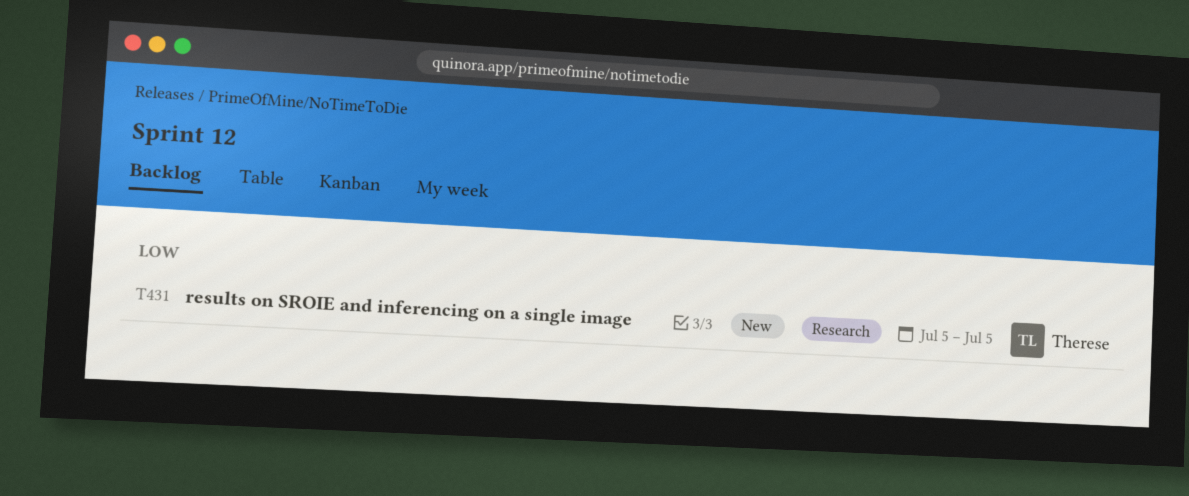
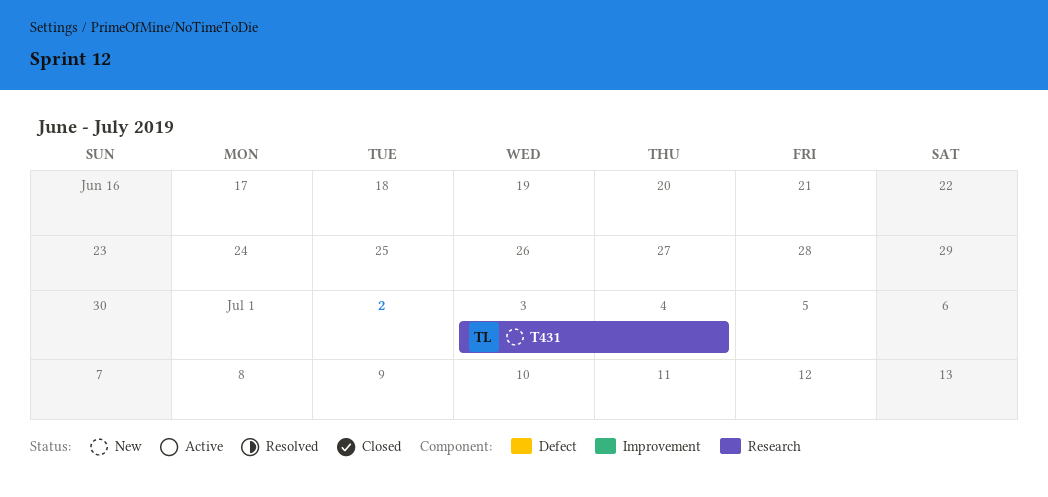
T431, start: Jul 5 -> Jul 3
T431, due: Jul 5 -> Jul 4

